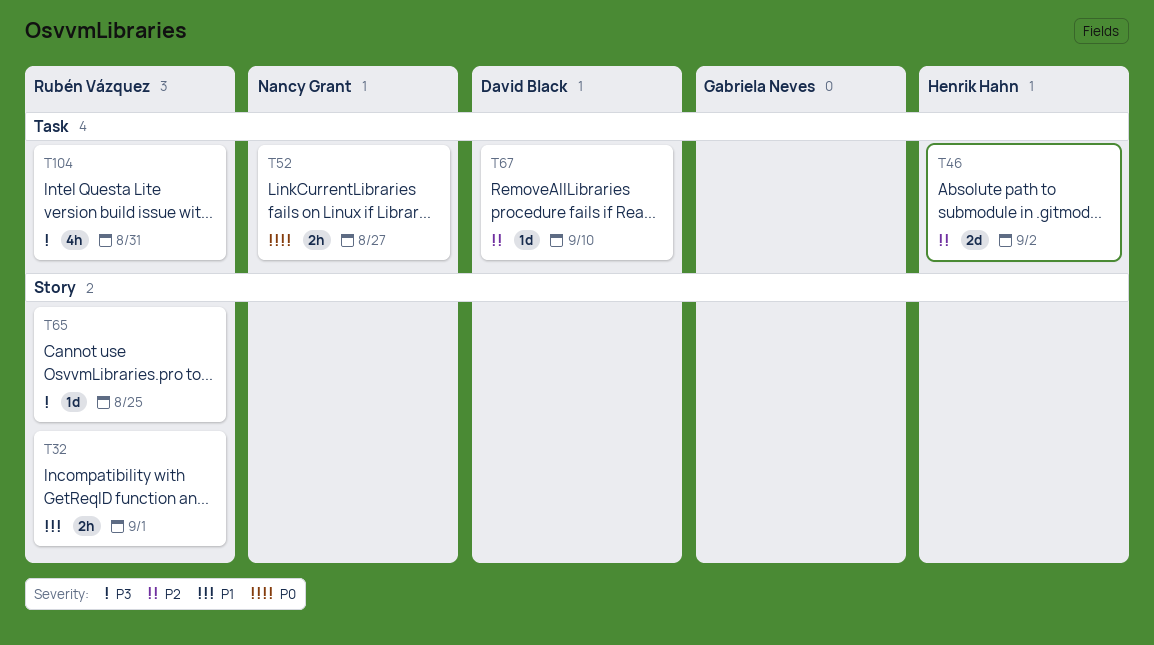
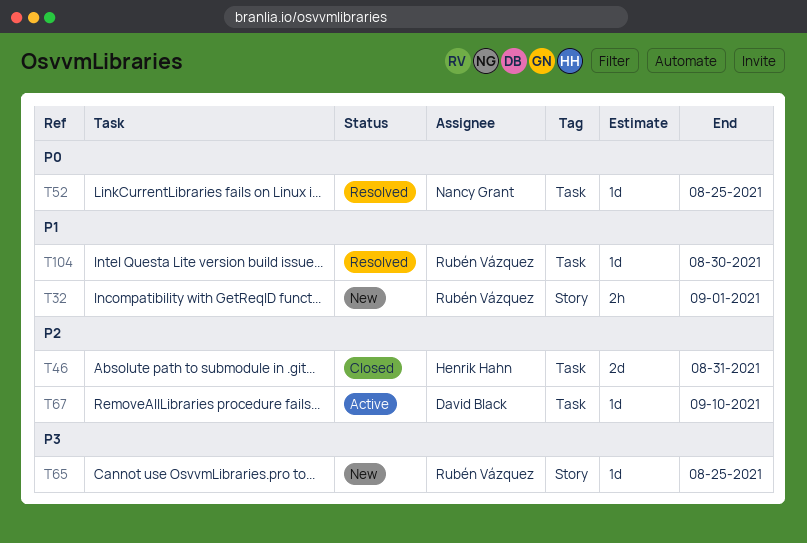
T46, due: Sep 2 -> Aug 31
T52, estimate: 2h -> 1d
T52, due: Aug 27 -> Aug 25
T104, priority: P3 -> P1
T104, estimate: 4h -> 1d
T104, due: Aug 31 -> Aug 30

